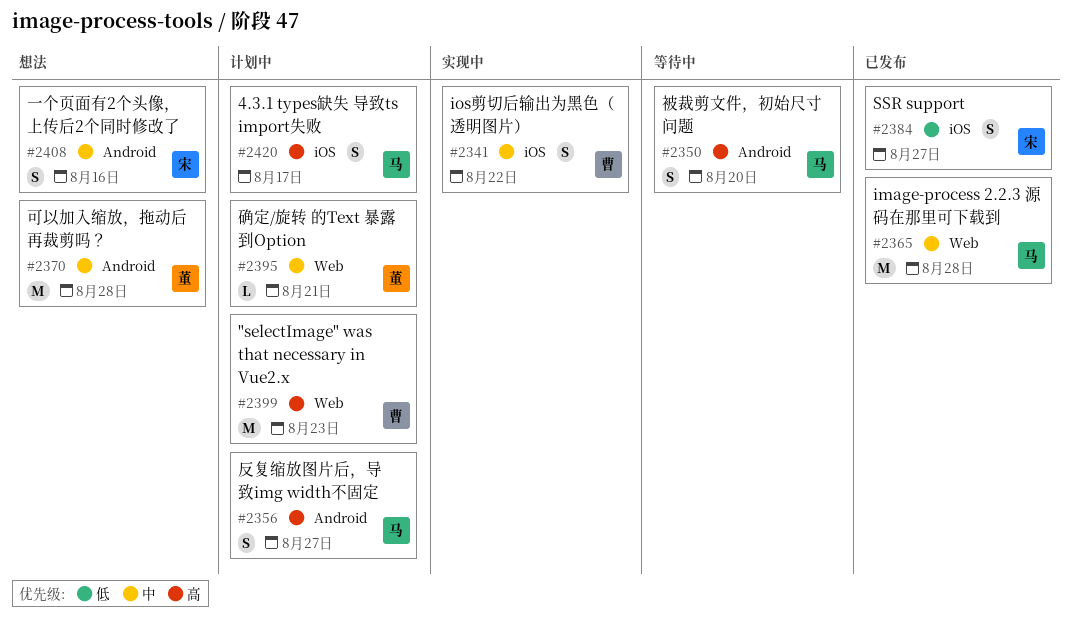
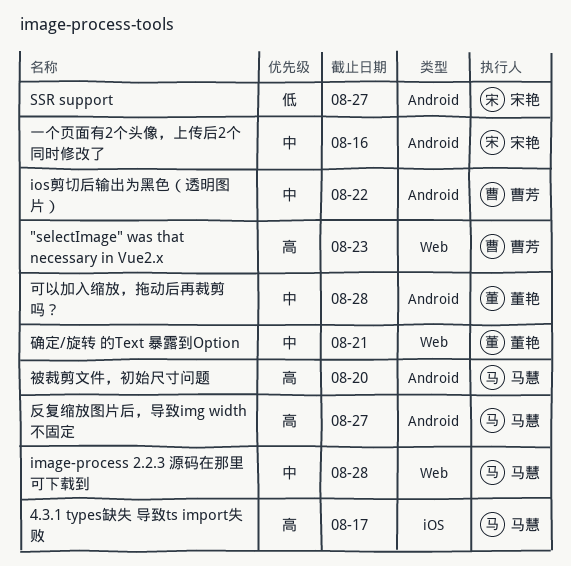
ios剪切后输出为黑色（透明图片）, label: iOS -> Android
SSR support, label: iOS -> Android

